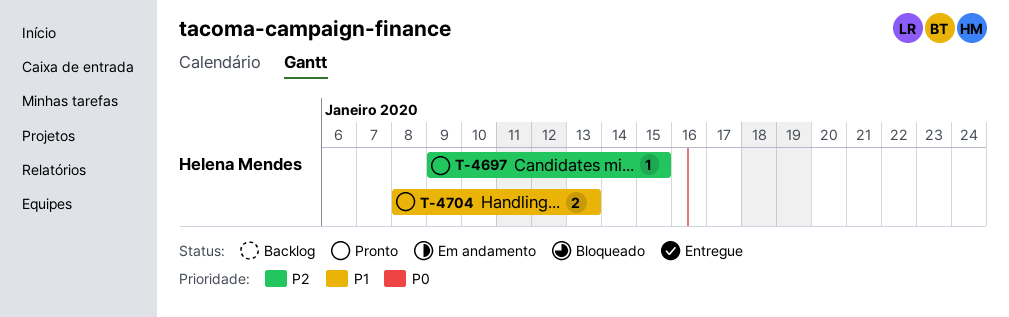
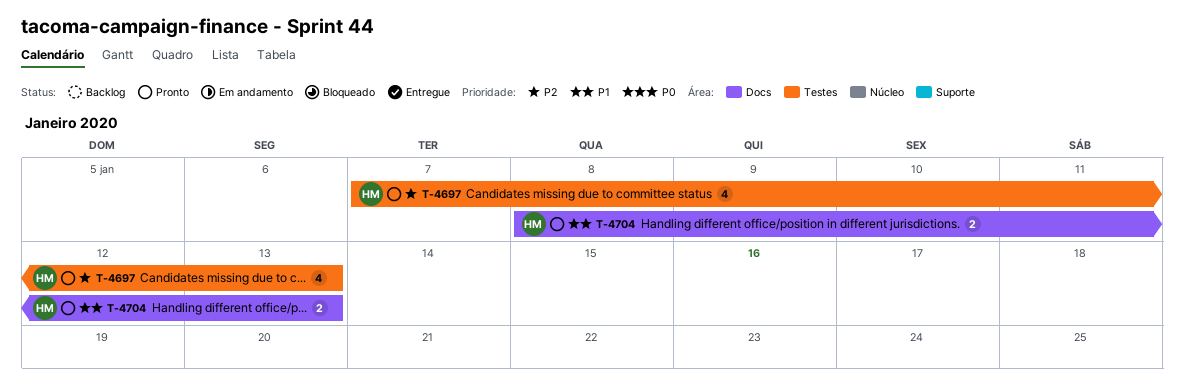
T-4697, estimate: 1 -> 4
T-4697, start: Jan 9 -> Jan 7
T-4697, due: Jan 15 -> Jan 13

